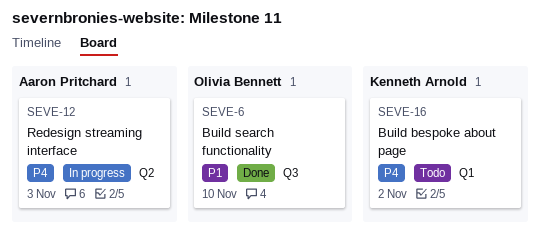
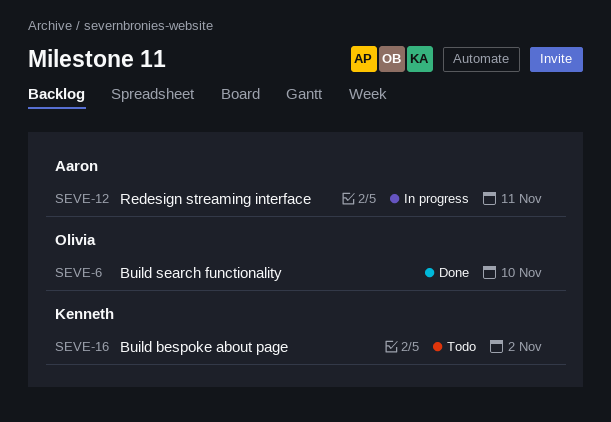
SEVE-12, due: Nov 3 -> Nov 11

